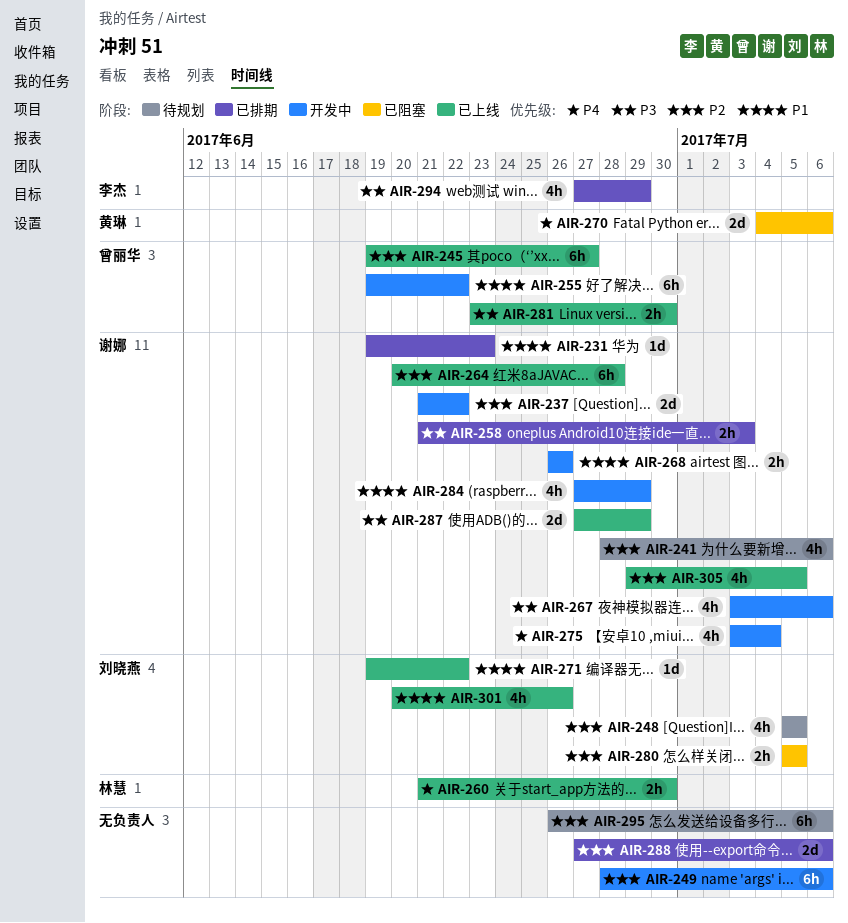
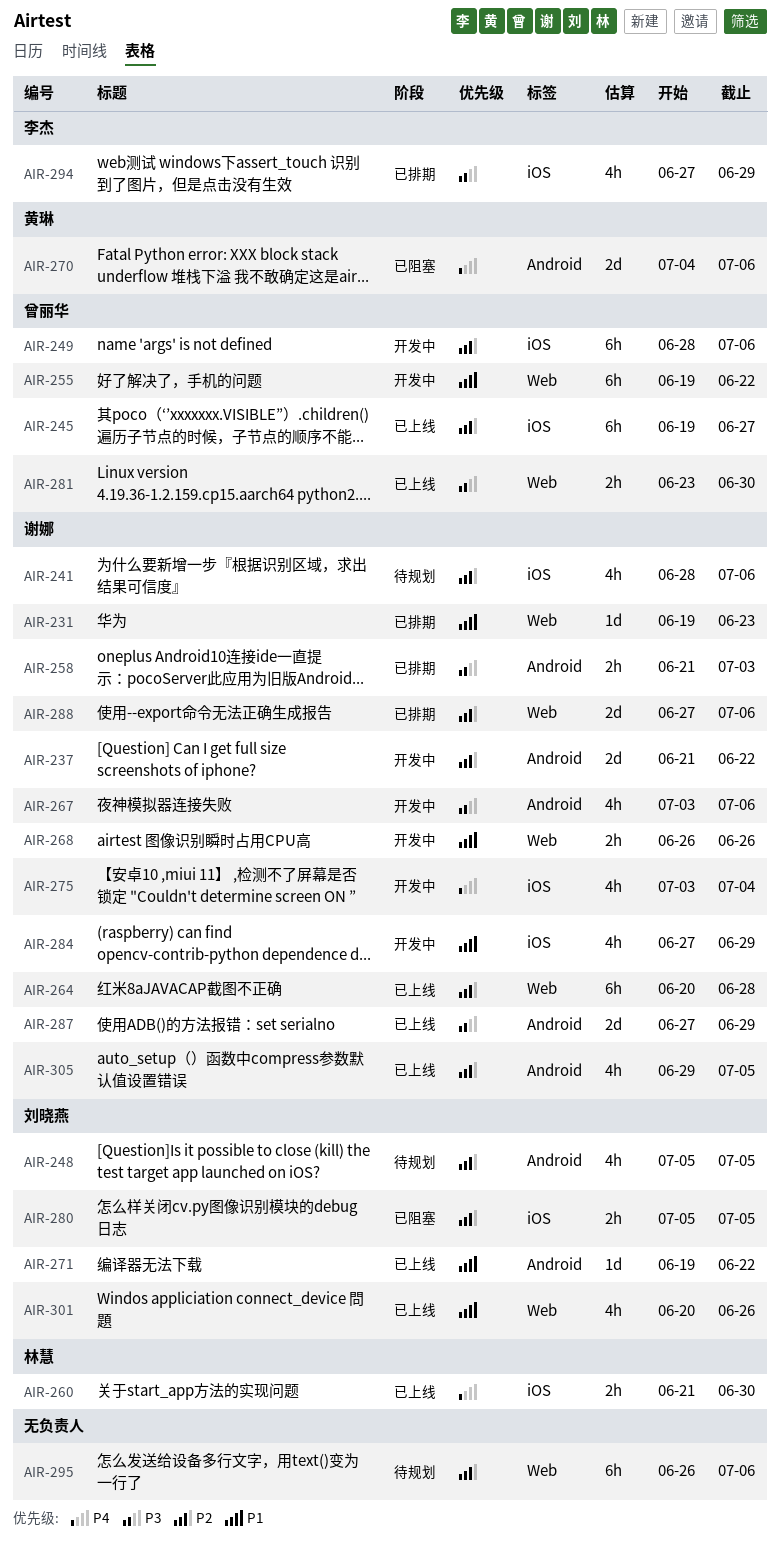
AIR-249, owner: none -> 曾丽华
AIR-288, owner: none -> 谢娜

